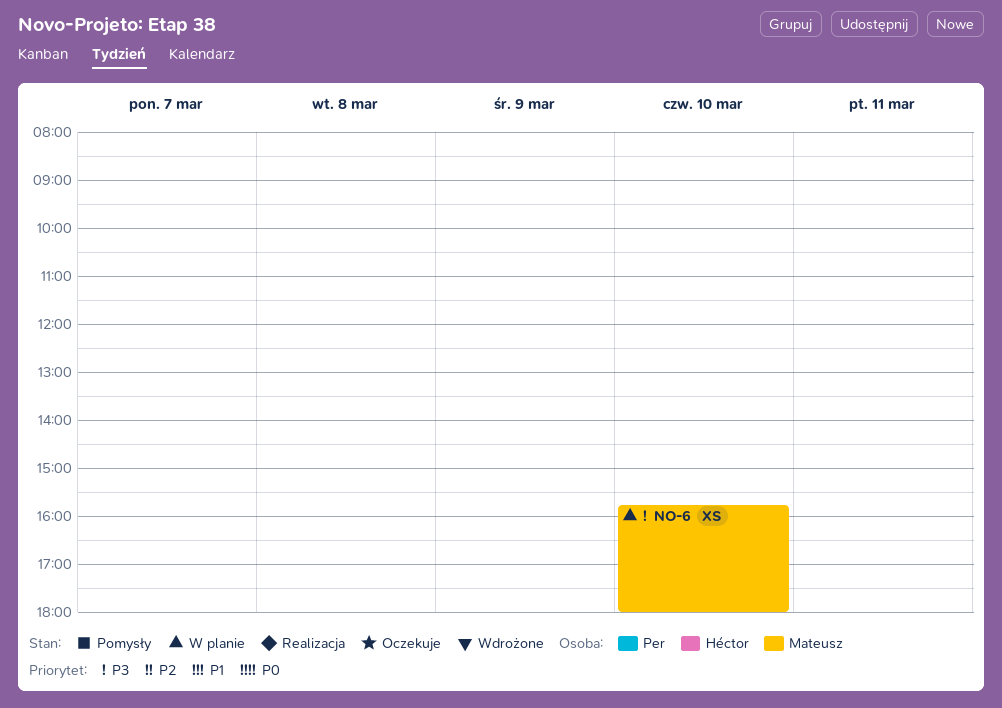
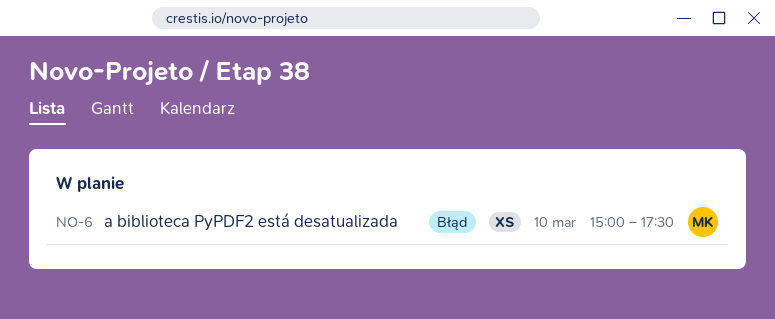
NO-6, begins: 15:45 -> 15:00
NO-6, ends: 18:00 -> 17:30

